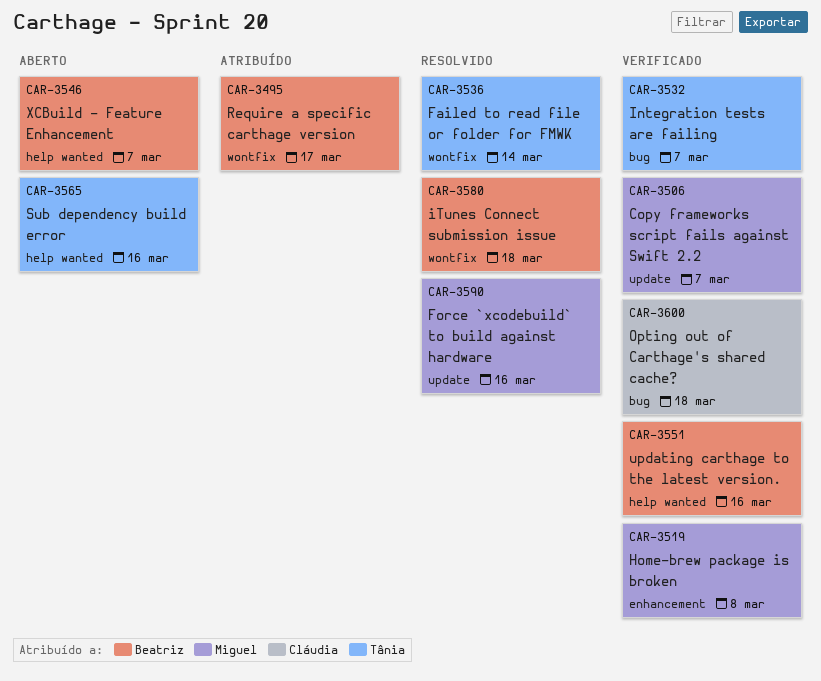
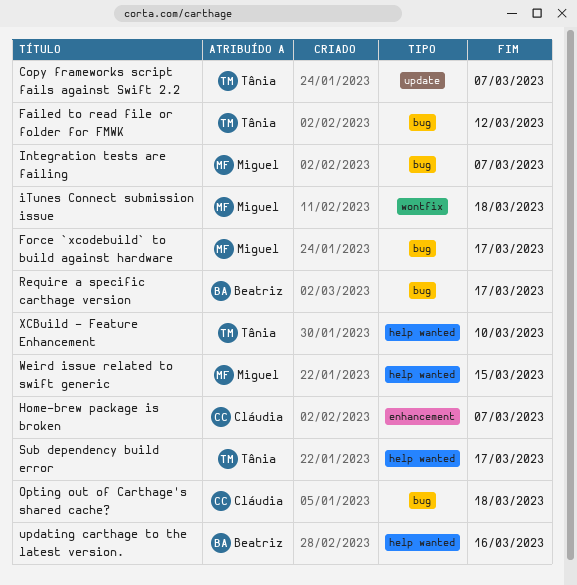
Copy frameworks script fails against Swift 2.2, owner: Miguel -> Tânia
Failed to read file or folder for FMWK, label: wontfix -> bug
Failed to read file or folder for FMWK, due: Mar 14 -> Mar 12
Force `xcodebuild` to build against hardware, label: update -> bug
Force `xcodebuild` to build against hardware, due: Mar 16 -> Mar 17
Home-brew package is broken, owner: Miguel -> Cláudia
Home-brew package is broken, due: Mar 8 -> Mar 7
Integration tests are failing, owner: Tânia -> Miguel
iTunes Connect submission issue, owner: Beatriz -> Miguel
Require a specific carthage version, label: wontfix -> bug
Sub dependency build error, due: Mar 16 -> Mar 17
Weird issue related to swift generic: none -> present
XCBuild - Feature Enhancement, owner: Beatriz -> Tânia
XCBuild - Feature Enhancement, due: Mar 7 -> Mar 10

